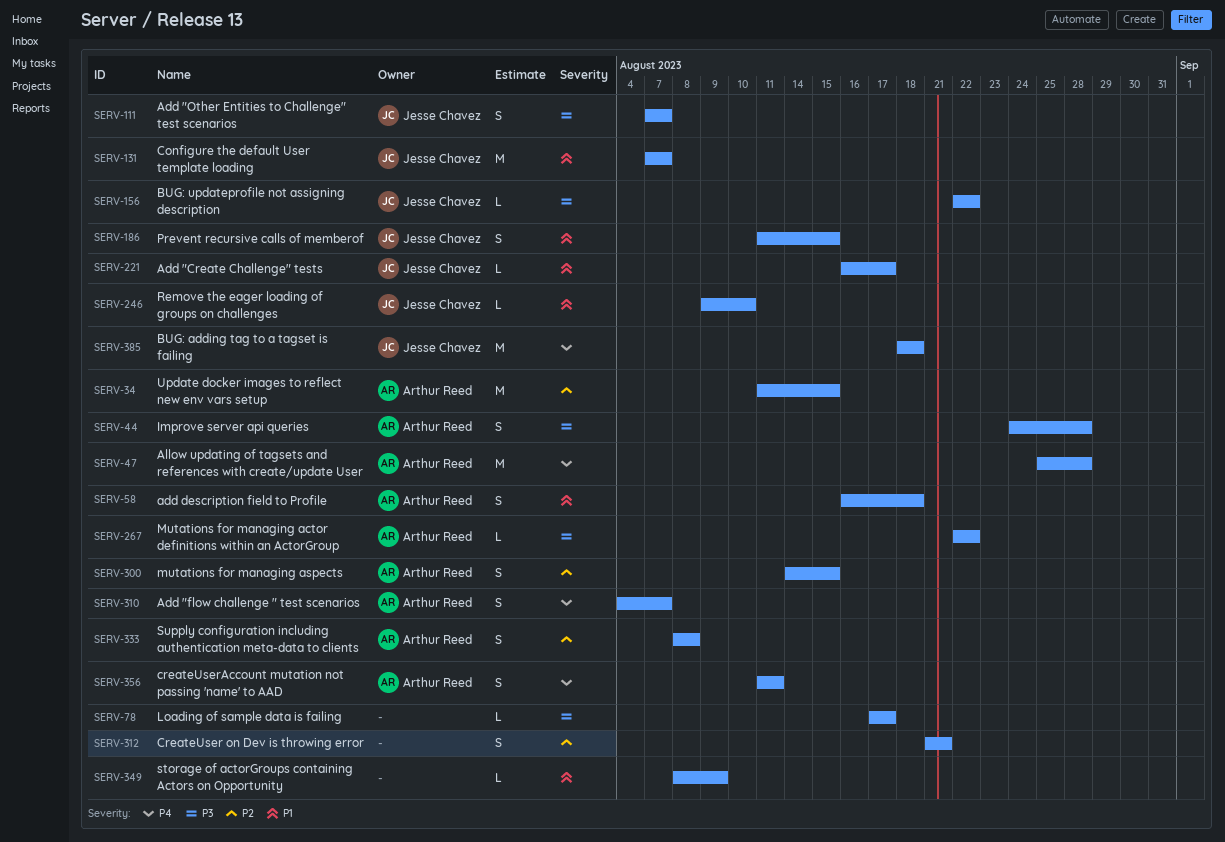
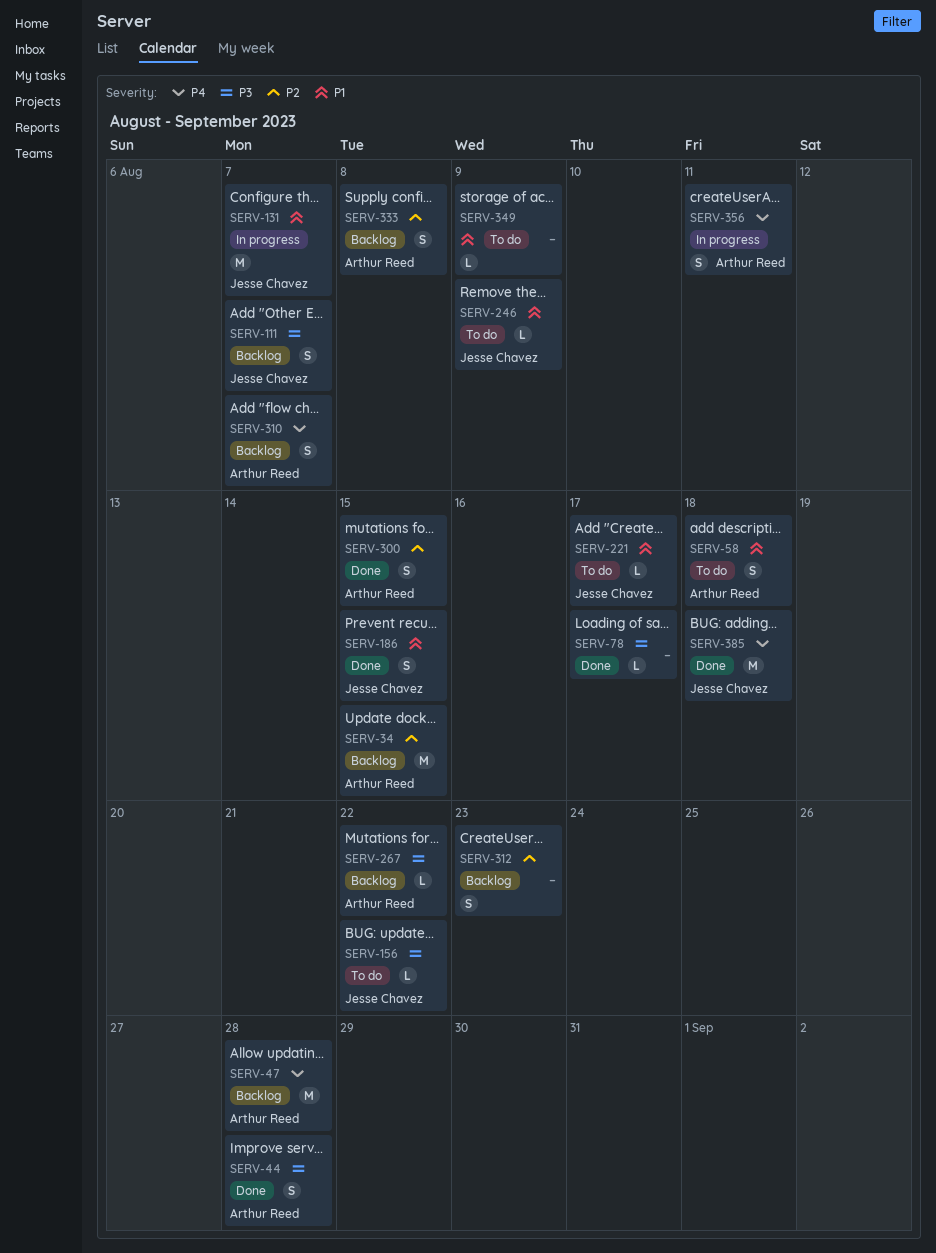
SERV-246, due: Aug 10 -> Aug 9
SERV-312, due: Aug 21 -> Aug 23

